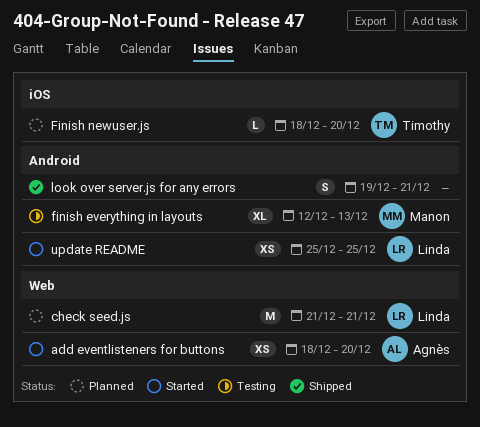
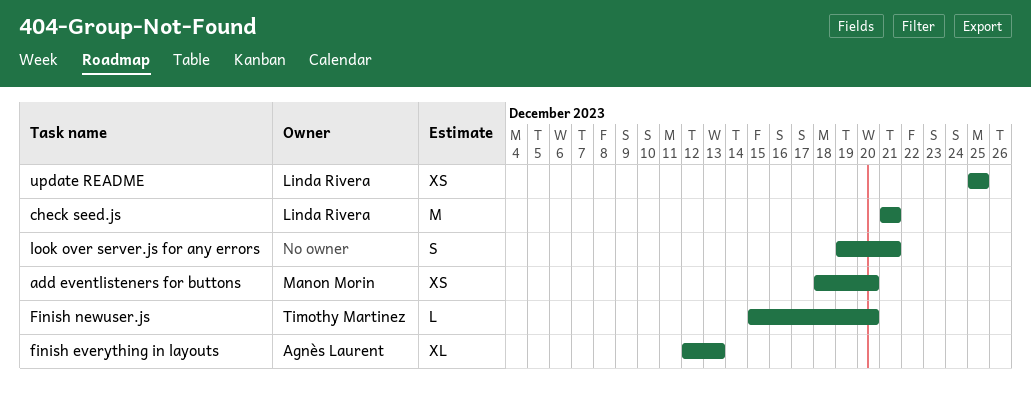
add eventlisteners for buttons, owner: Agnès Laurent -> Manon Morin
finish everything in layouts, owner: Manon Morin -> Agnès Laurent
Finish newuser.js, start: Dec 18 -> Dec 15

